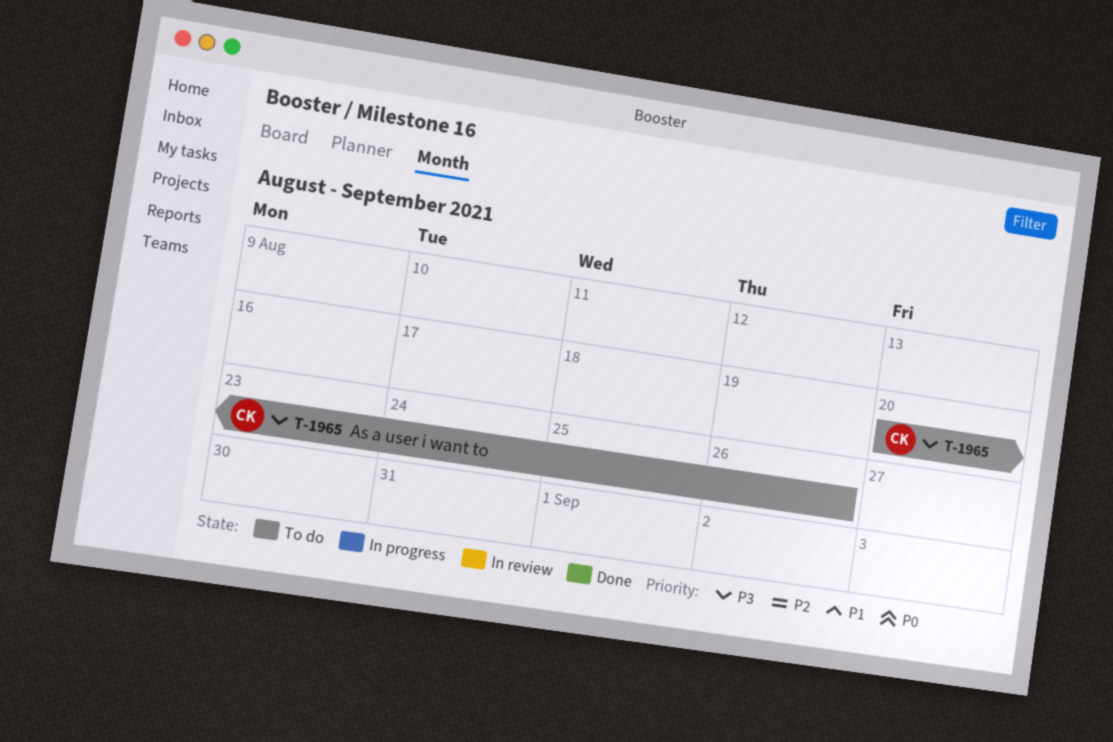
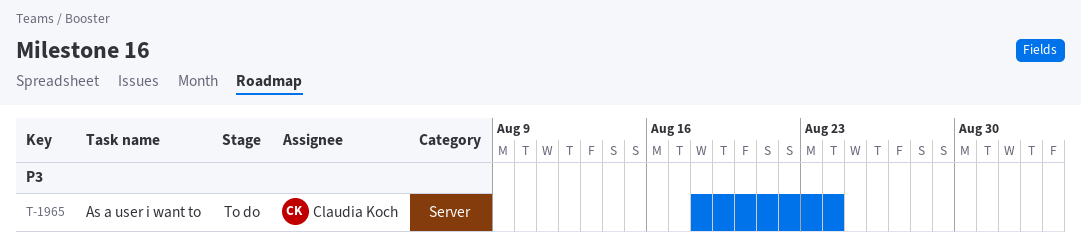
T-1965, start: Aug 20 -> Aug 18
T-1965, due: Aug 26 -> Aug 24

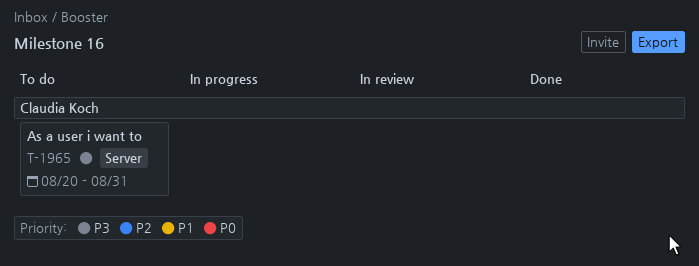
T-1965, start: Aug 18 -> Aug 20
T-1965, due: Aug 24 -> Aug 31

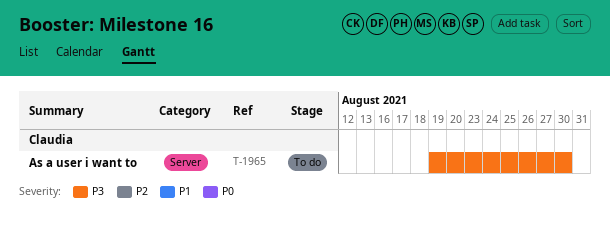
T-1965, start: Aug 20 -> Aug 19
T-1965, due: Aug 31 -> Aug 30

